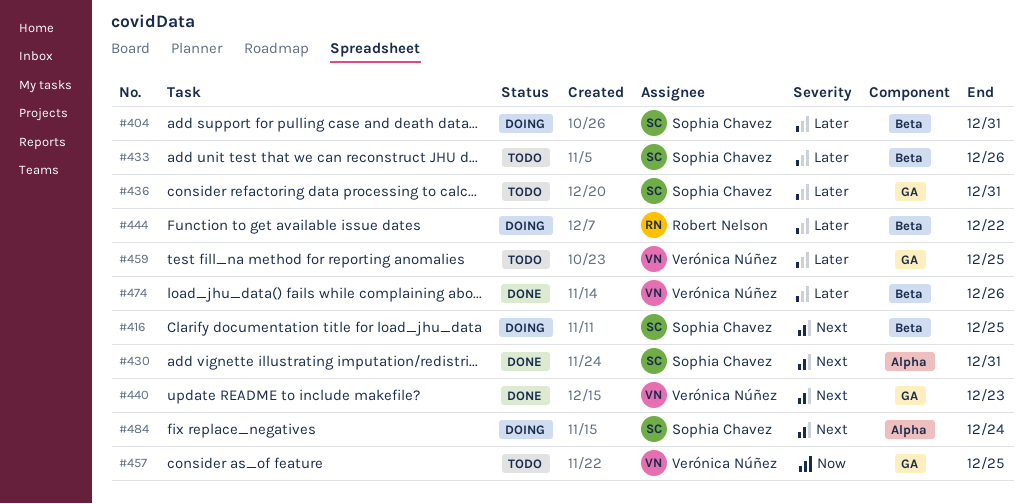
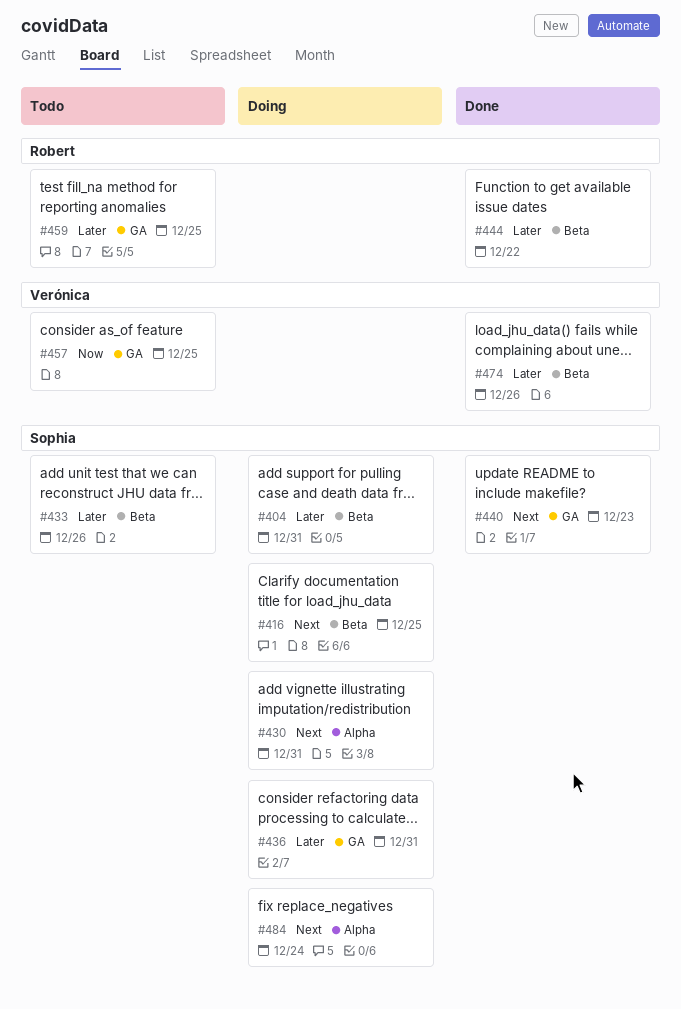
#430, status: Done -> Doing
#436, status: Todo -> Doing
#440, owner: Verónica Núñez -> Sophia Chavez
#444, status: Doing -> Done
#459, owner: Verónica Núñez -> Robert Nelson

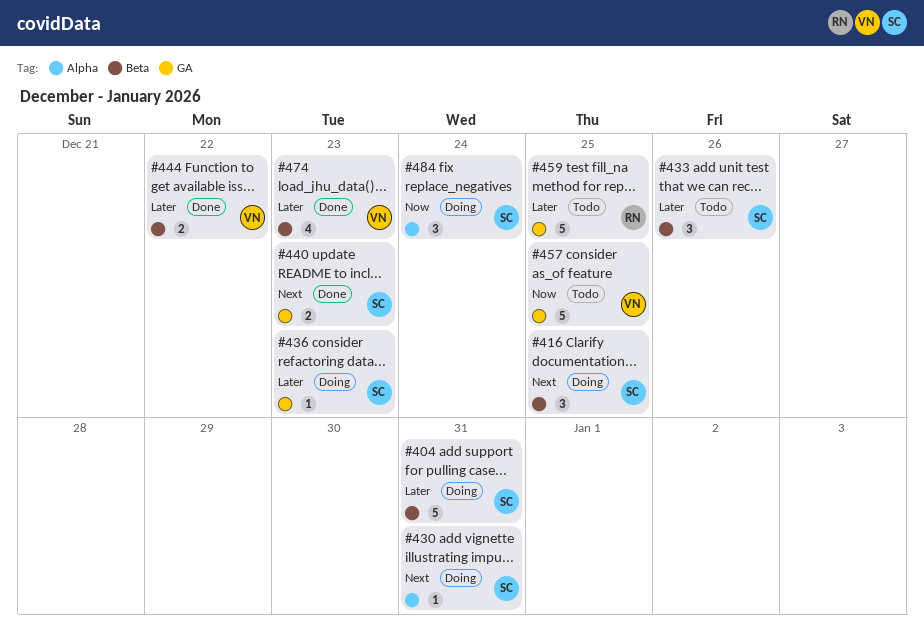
#436, due: Dec 31 -> Dec 23
#444, owner: Robert -> Verónica
#474, due: Dec 26 -> Dec 23
#484, priority: Next -> Now

